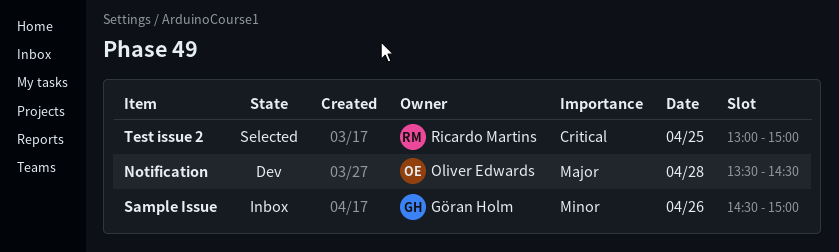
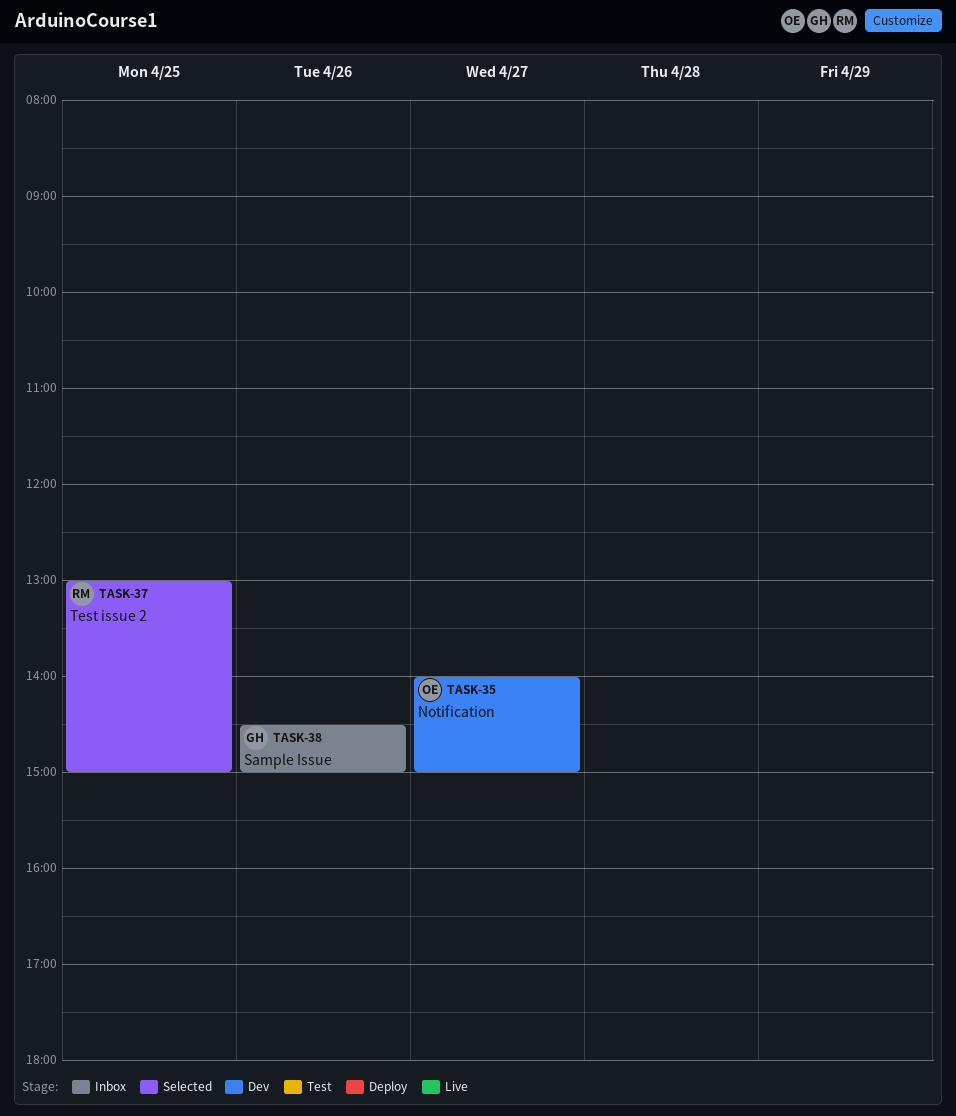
Notification, day: Apr 28 -> Apr 27
Notification, begins: 13:30 -> 14:00
Notification, ends: 14:30 -> 15:00

